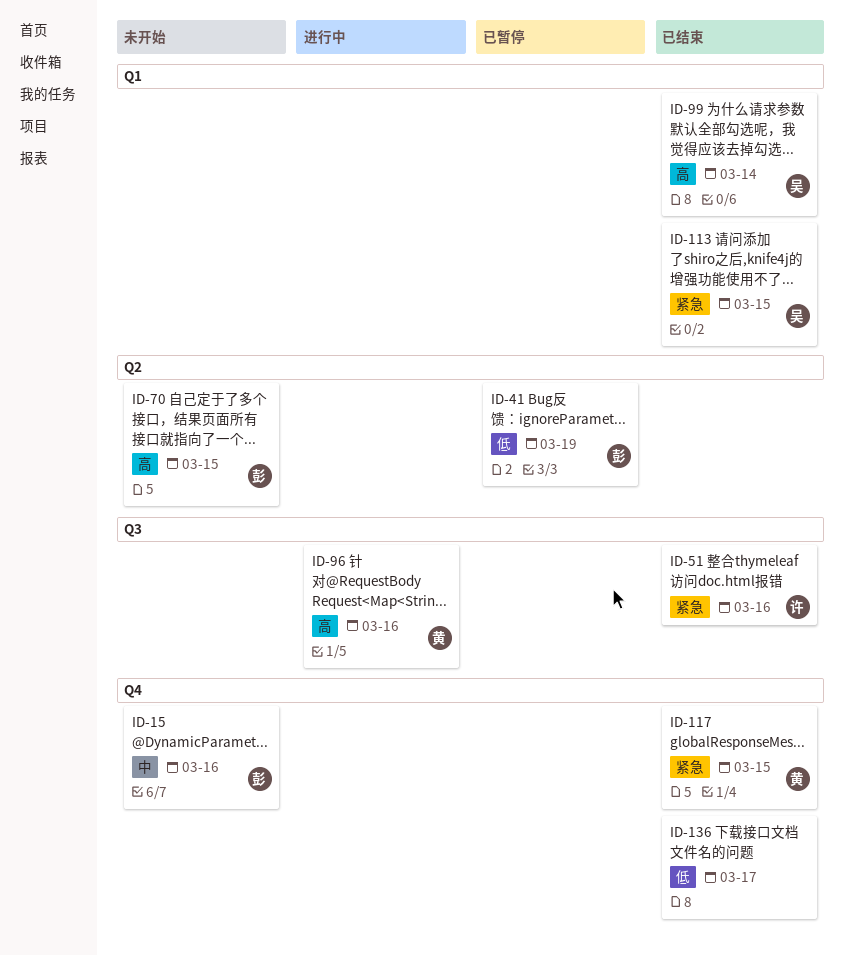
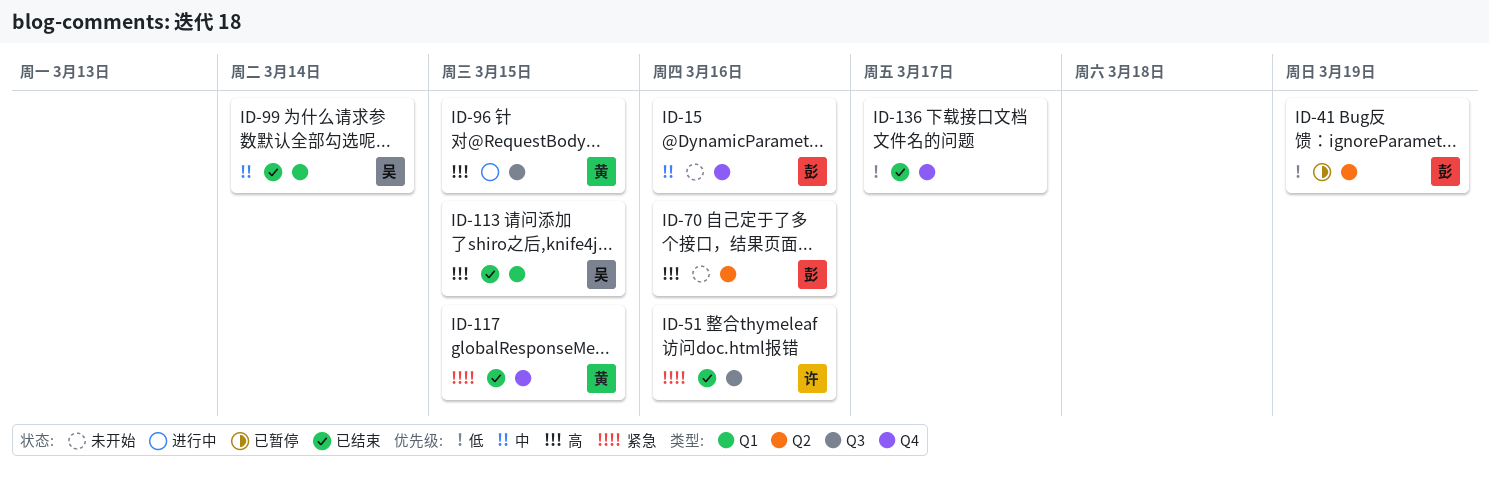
ID-70, due: Mar 15 -> Mar 16
ID-96, due: Mar 16 -> Mar 15
ID-99, priority: 高 -> 中
ID-113, priority: 紧急 -> 高

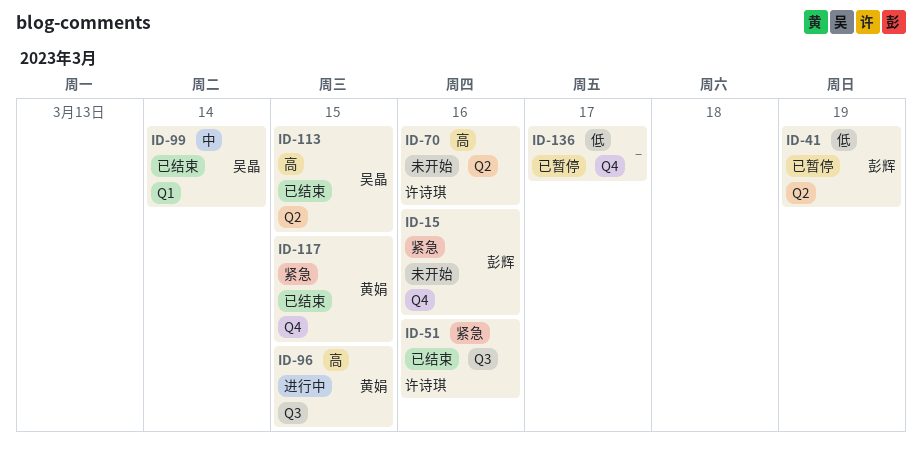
ID-15, priority: 中 -> 紧急
ID-70, owner: 彭辉 -> 许诗琪
ID-113, label: Q1 -> Q2
ID-136, status: 已结束 -> 已暂停

